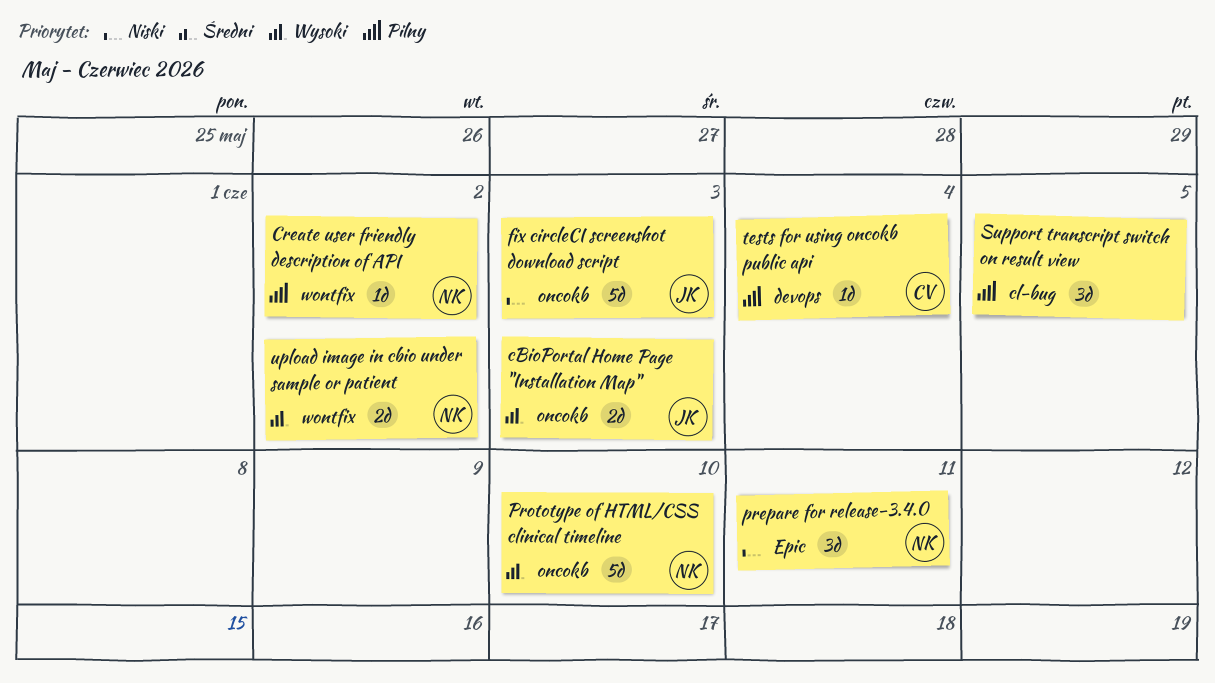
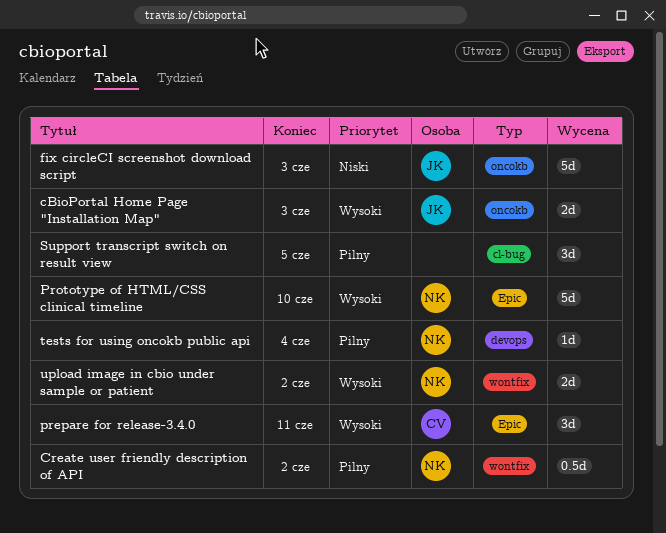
Create user friendly description of API, estimate: 1d -> 0.5d
prepare for release-3.4.0, owner: NK -> CV
prepare for release-3.4.0, priority: Niski -> Wysoki
Prototype of HTML/CSS clinical timeline, label: oncokb -> Epic
tests for using oncokb public api, owner: CV -> NK

